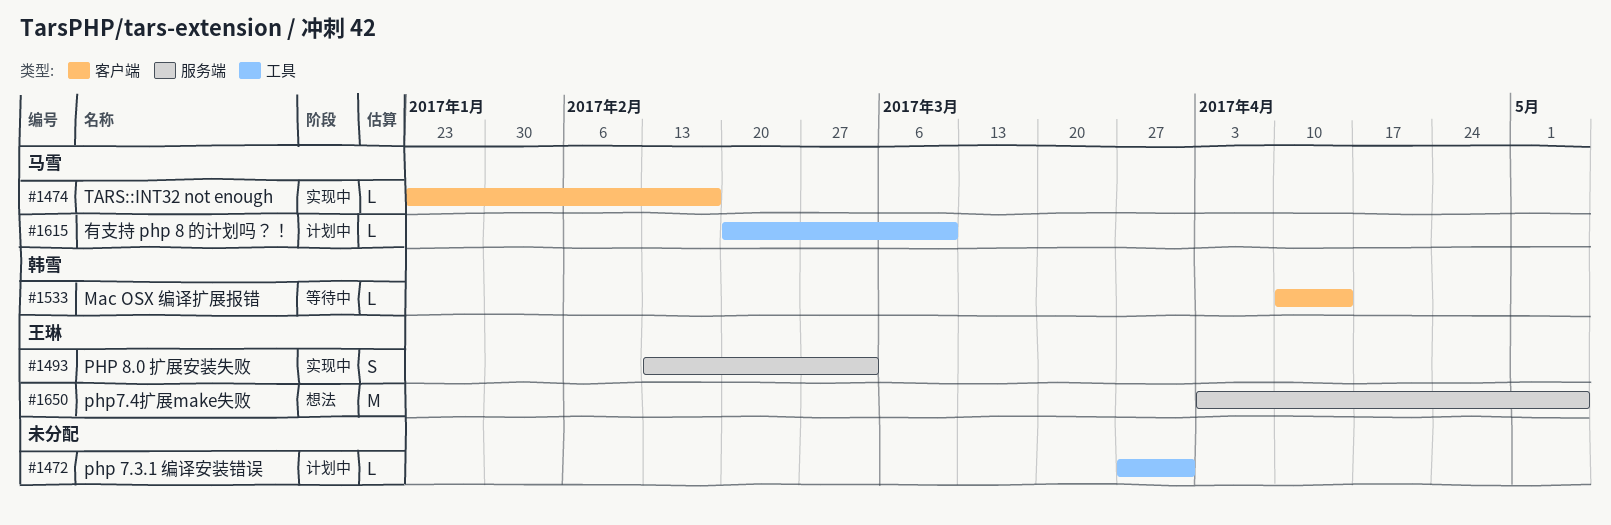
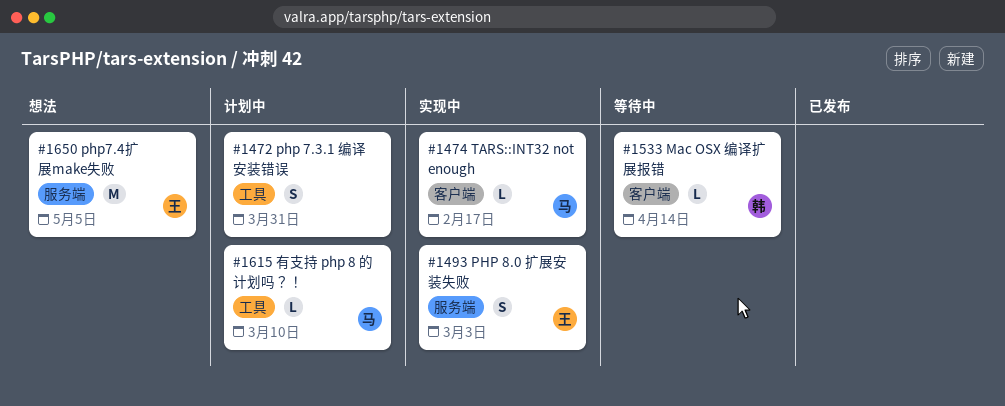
#1472, estimate: L -> S

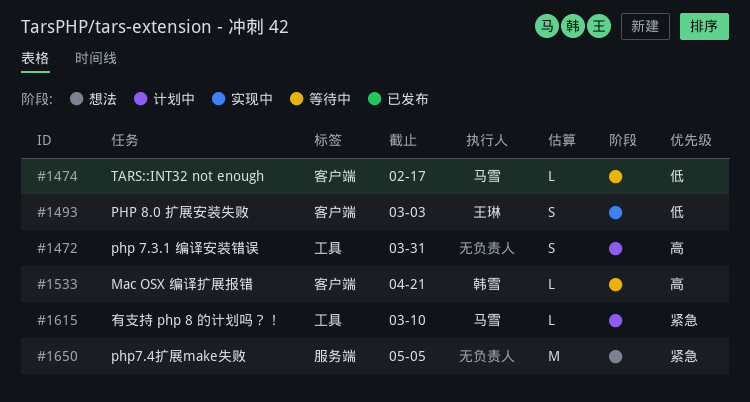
#1474, status: 实现中 -> 等待中
#1493, label: 服务端 -> 客户端
#1533, due: Apr 14 -> Apr 21
#1650, owner: 王琳 -> none

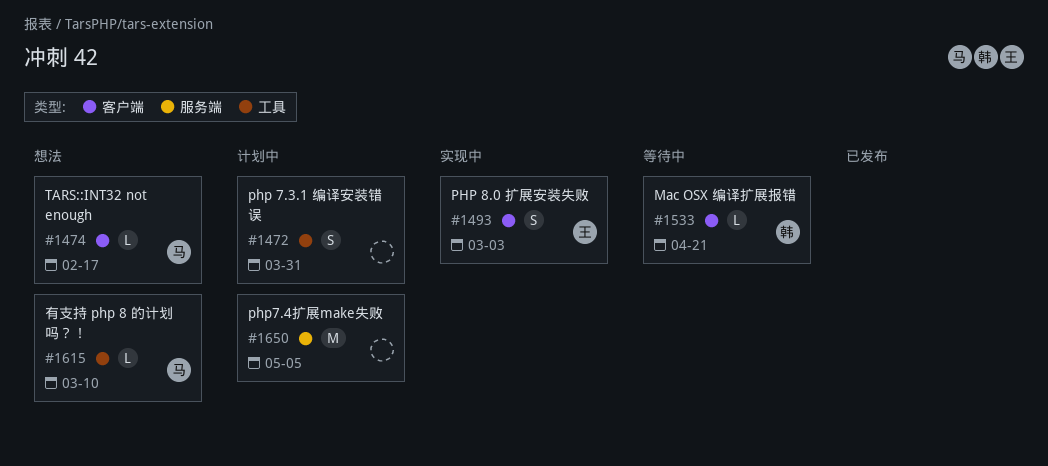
#1474, status: 等待中 -> 想法
#1615, status: 计划中 -> 想法
#1650, status: 想法 -> 计划中

